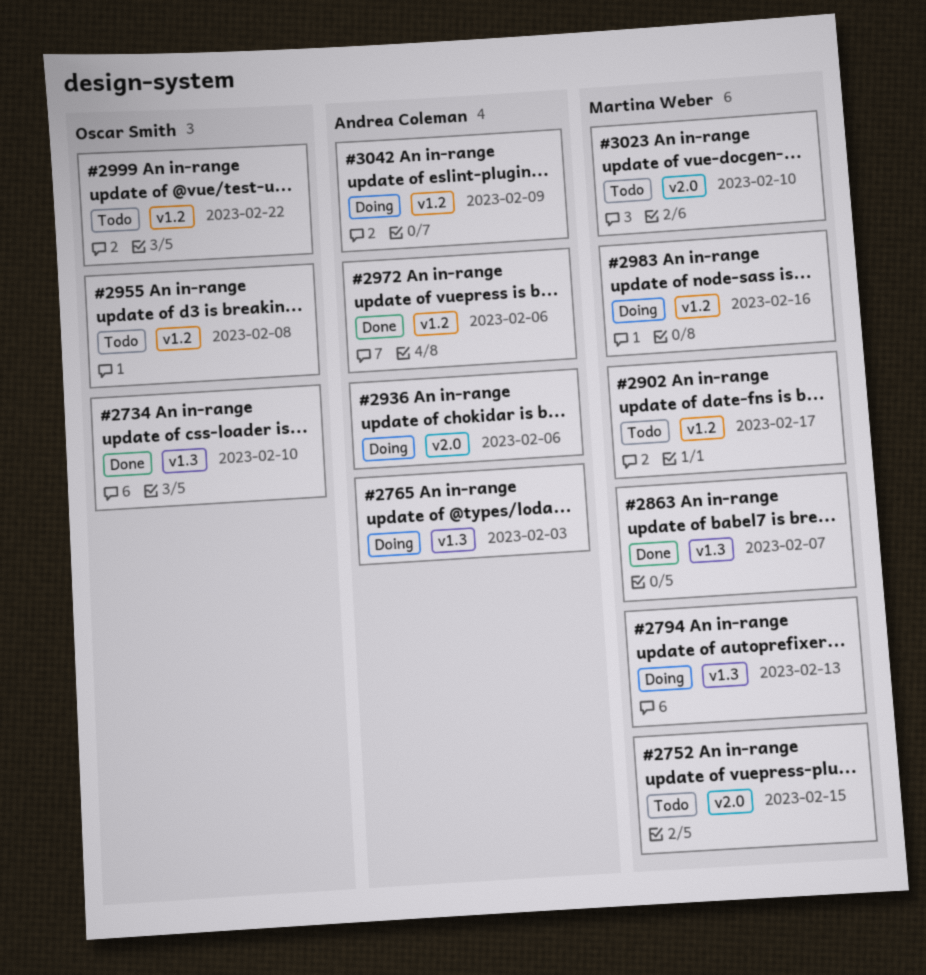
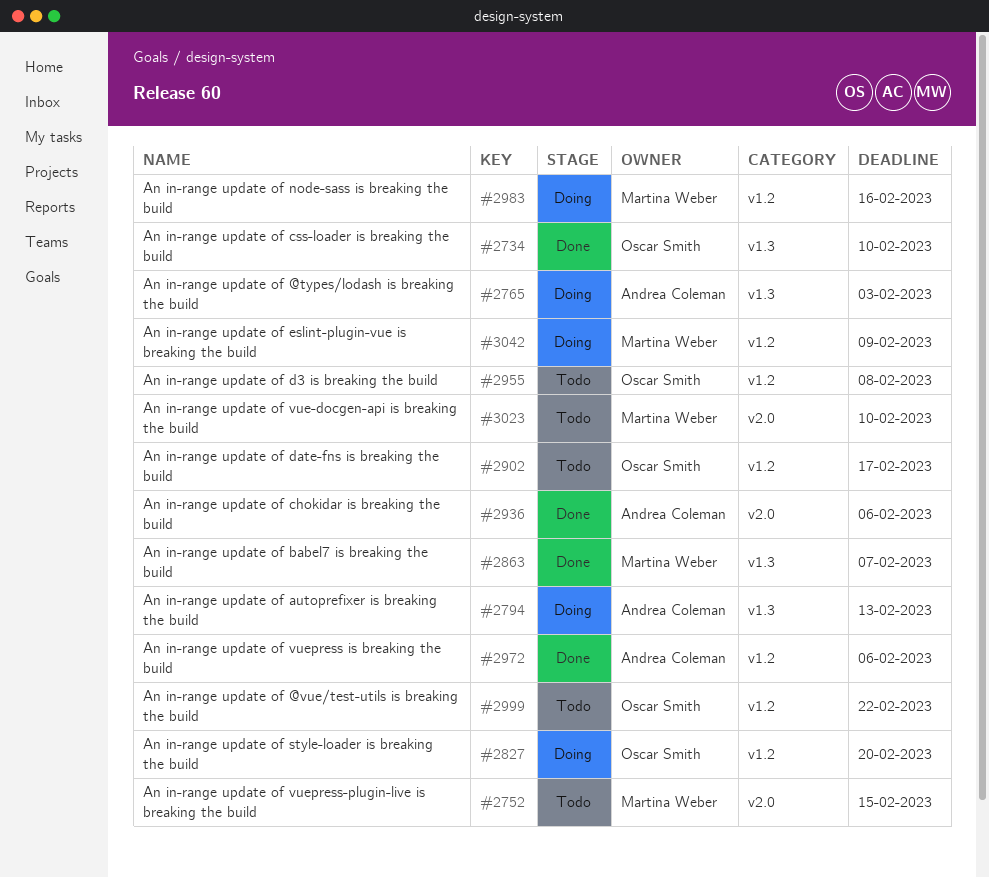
#2794, owner: Martina Weber -> Andrea Coleman
#2827: none -> present
#2902, owner: Martina Weber -> Oscar Smith
#2936, status: Doing -> Done
#3042, owner: Andrea Coleman -> Martina Weber

